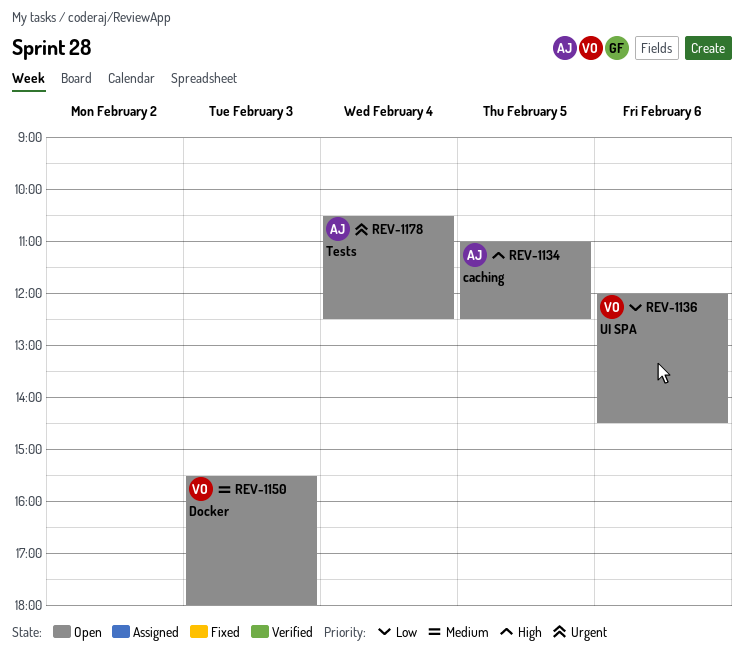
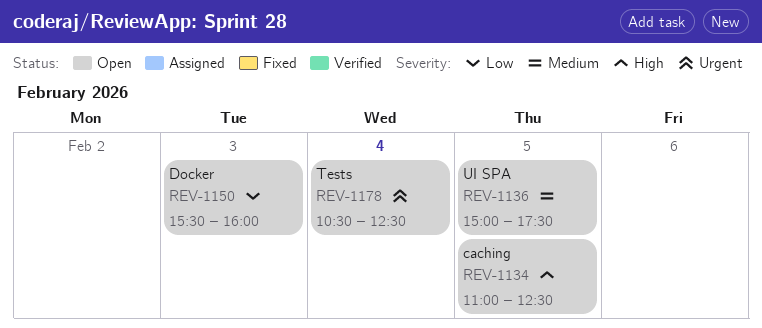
REV-1136, priority: Low -> Medium
REV-1136, day: Feb 6 -> Feb 5
REV-1136, begins: 12:00 -> 15:00
REV-1136, ends: 14:30 -> 17:30
REV-1150, priority: Medium -> Low
REV-1150, ends: 18:00 -> 16:00

